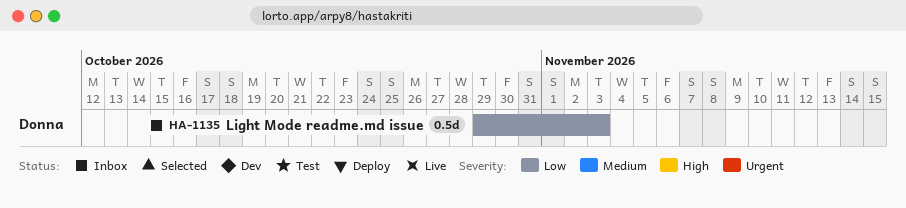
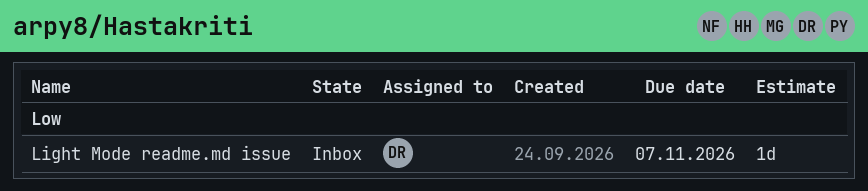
Light Mode readme.md issue, estimate: 0.5d -> 1d
Light Mode readme.md issue, due: Nov 3 -> Nov 7

